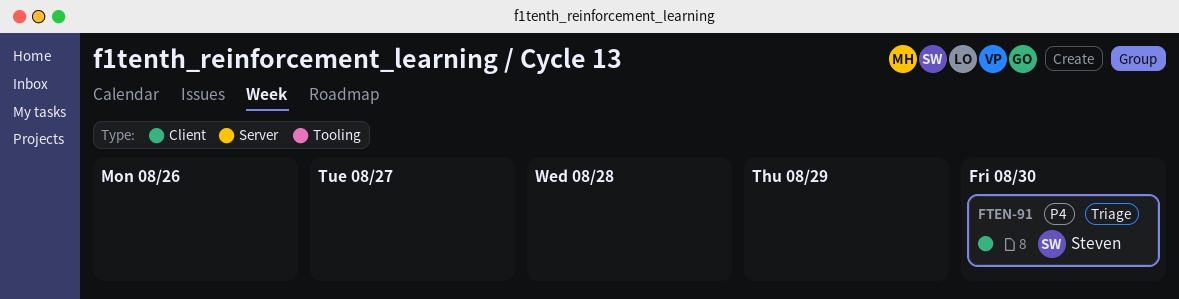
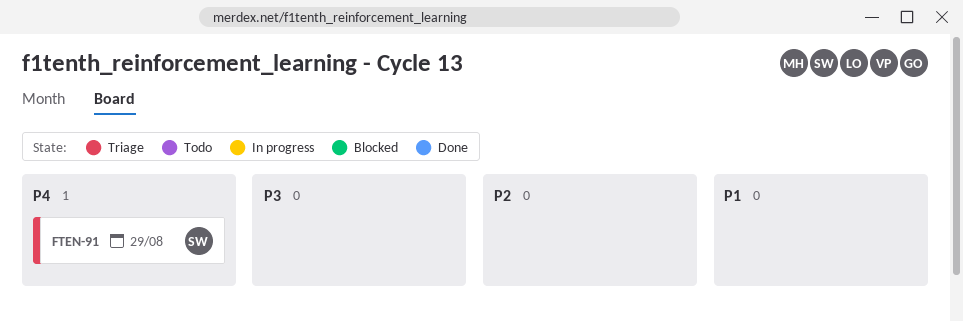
FTEN-91, due: Aug 30 -> Aug 29

